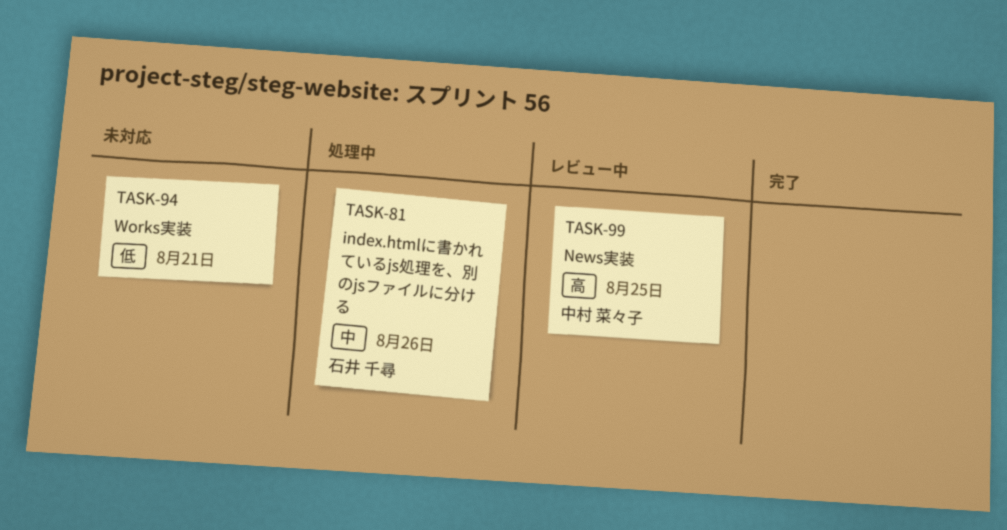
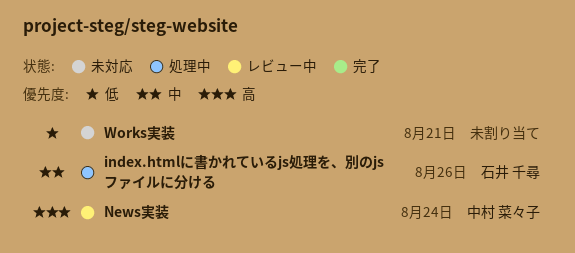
News実装, due: Aug 25 -> Aug 24

